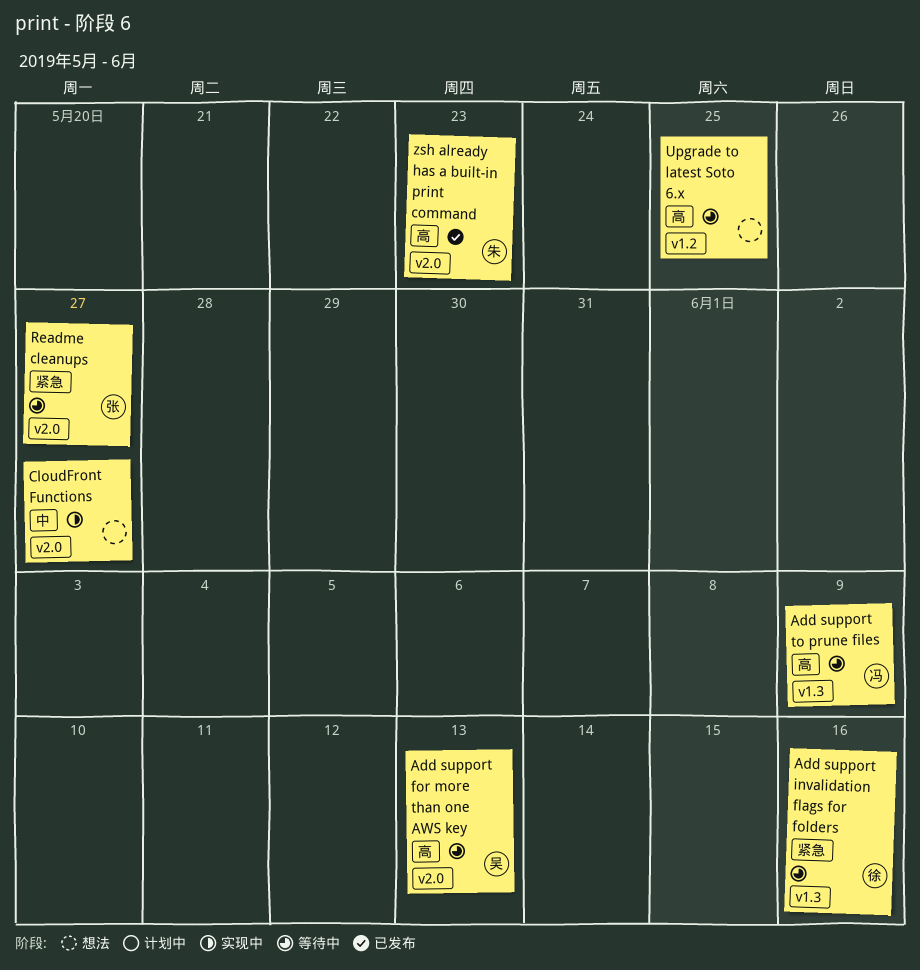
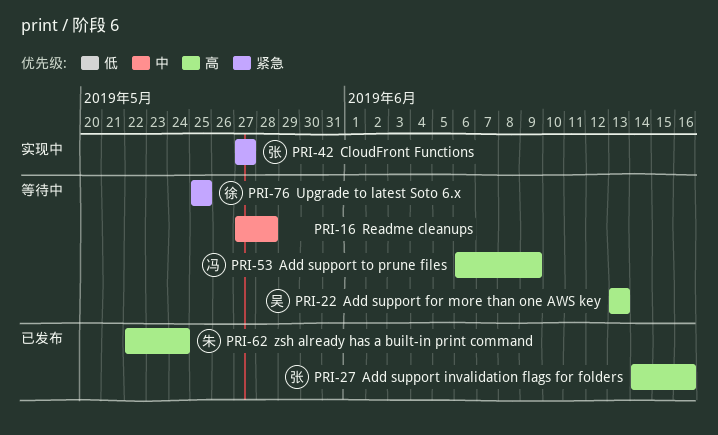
Add support invalidation flags for folders, status: 等待中 -> 已发布
Add support invalidation flags for folders, owner: 徐 -> 张
Add support invalidation flags for folders, priority: 紧急 -> 高
CloudFront Functions, owner: none -> 张
CloudFront Functions, priority: 中 -> 紧急
Readme cleanups, owner: 张 -> none
Readme cleanups, priority: 紧急 -> 中
Readme cleanups, due: May 27 -> May 28
Upgrade to latest Soto 6.x, owner: none -> 徐
Upgrade to latest Soto 6.x, priority: 高 -> 紧急
zsh already has a built-in print command, due: May 23 -> May 24

